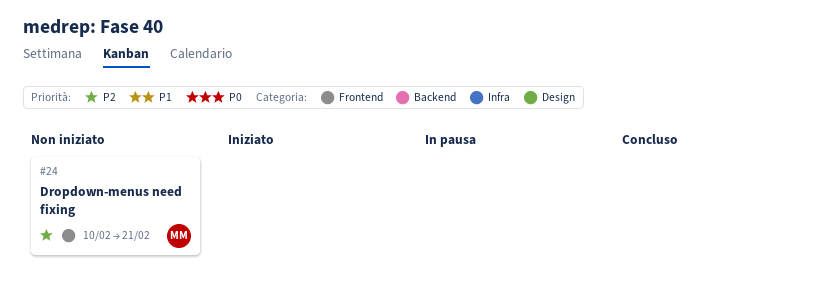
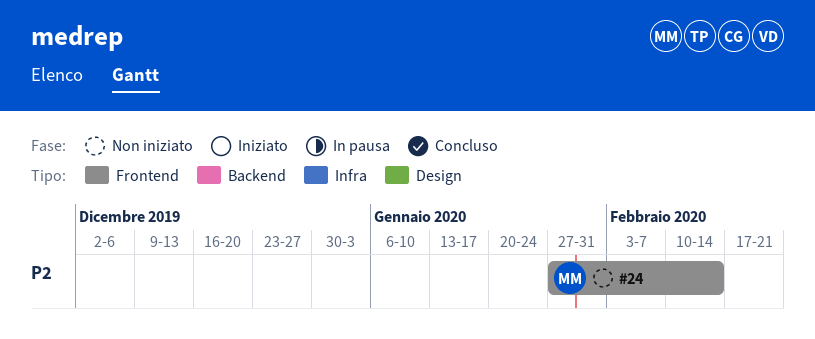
#24, start: Feb 10 -> Jan 27
#24, due: Feb 21 -> Feb 14

